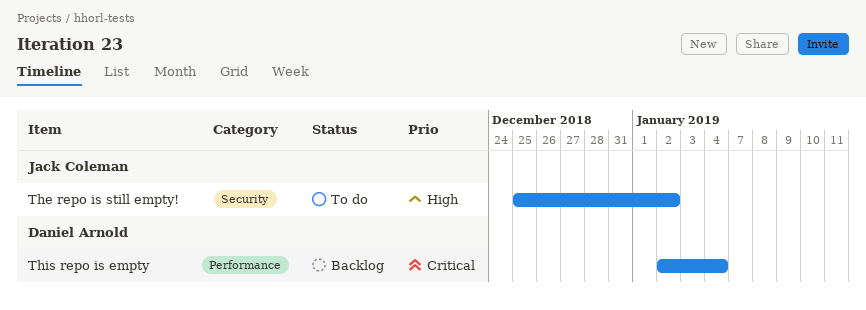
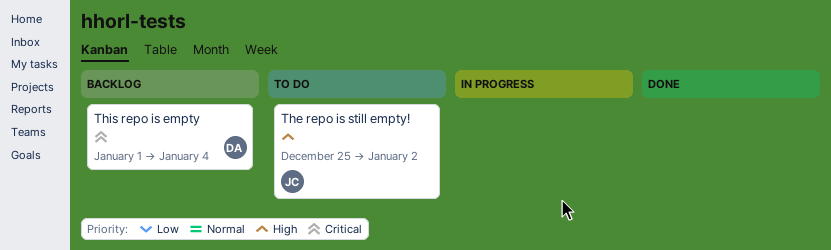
This repo is empty, start: Jan 2 -> Jan 1

